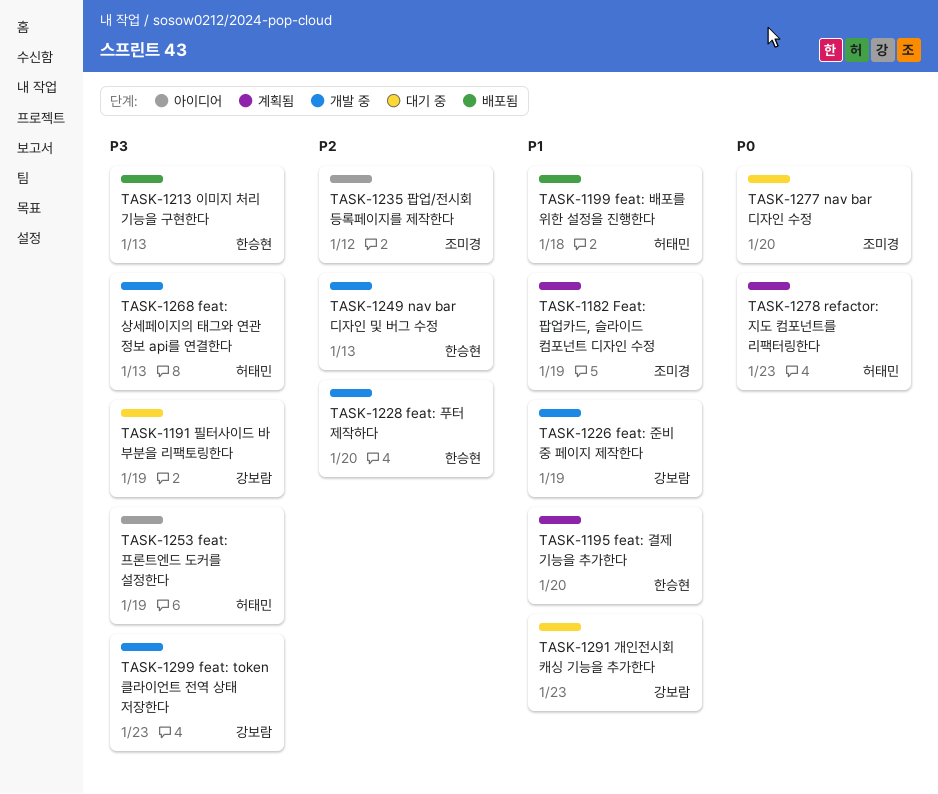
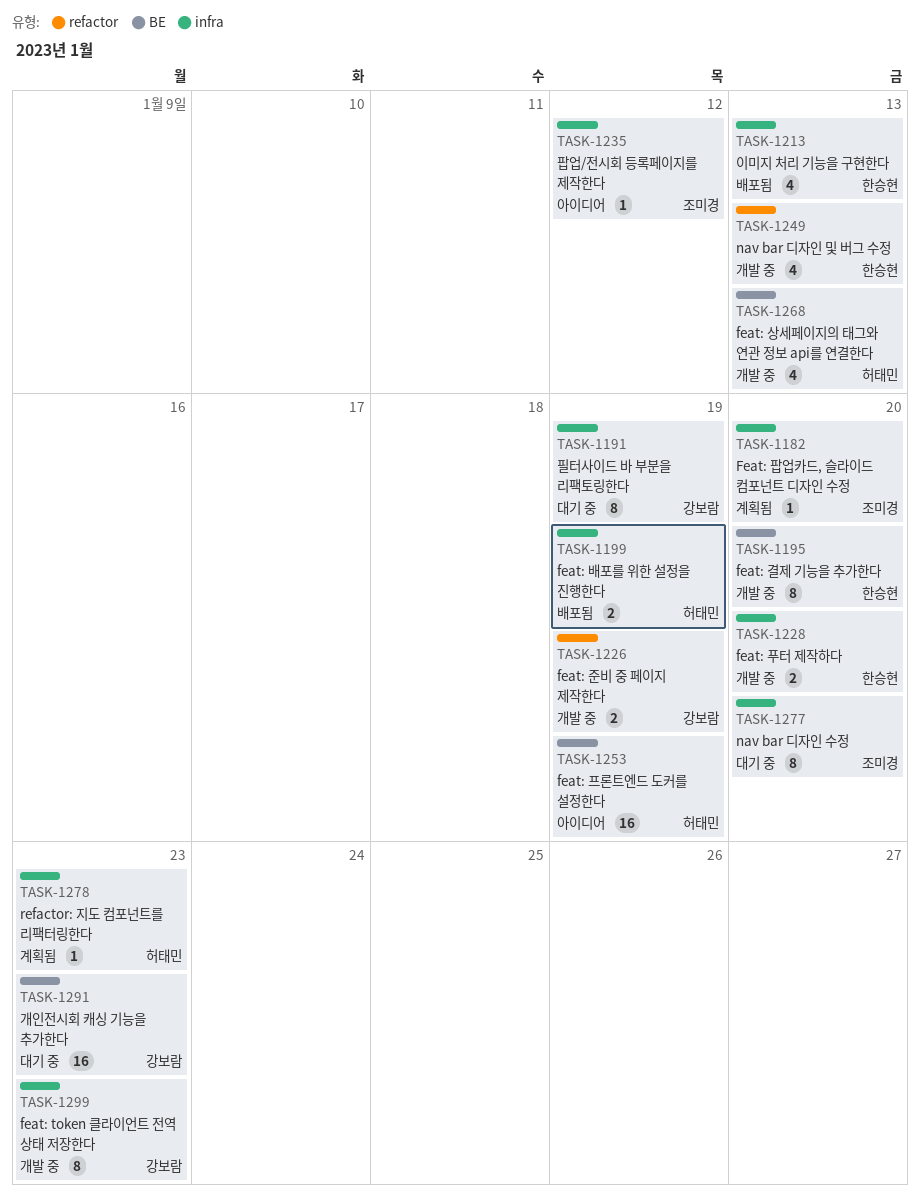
TASK-1182, due: Jan 19 -> Jan 20
TASK-1195, status: 계획됨 -> 개발 중
TASK-1199, due: Jan 18 -> Jan 19

